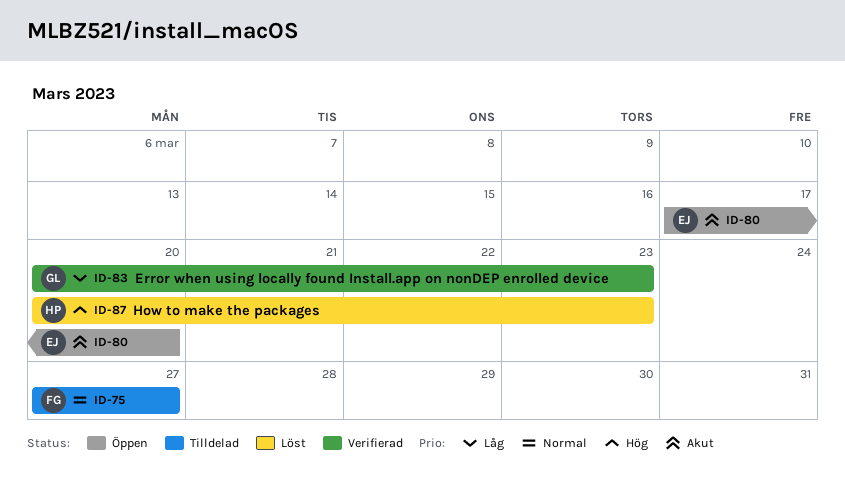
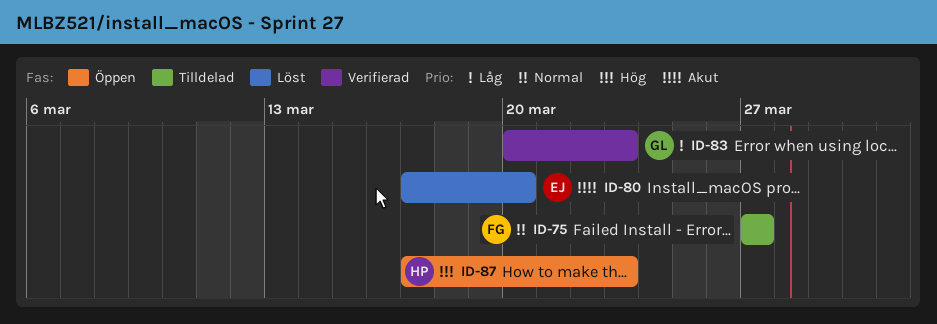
ID-80, status: Öppen -> Löst
ID-87, status: Löst -> Öppen
ID-87, start: Mar 20 -> Mar 17

